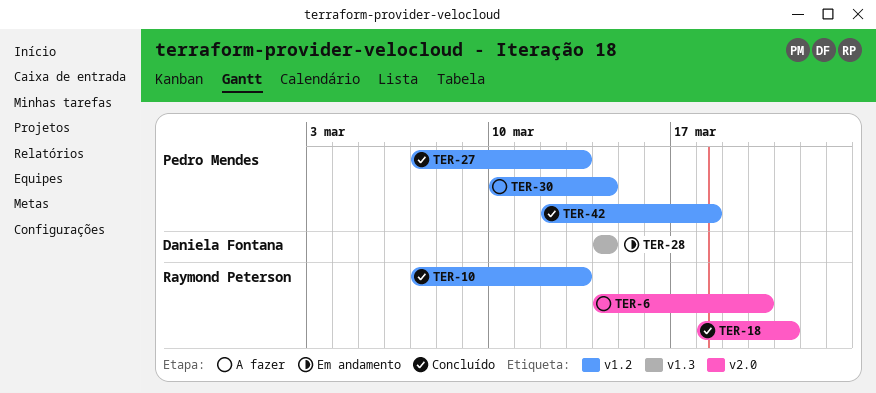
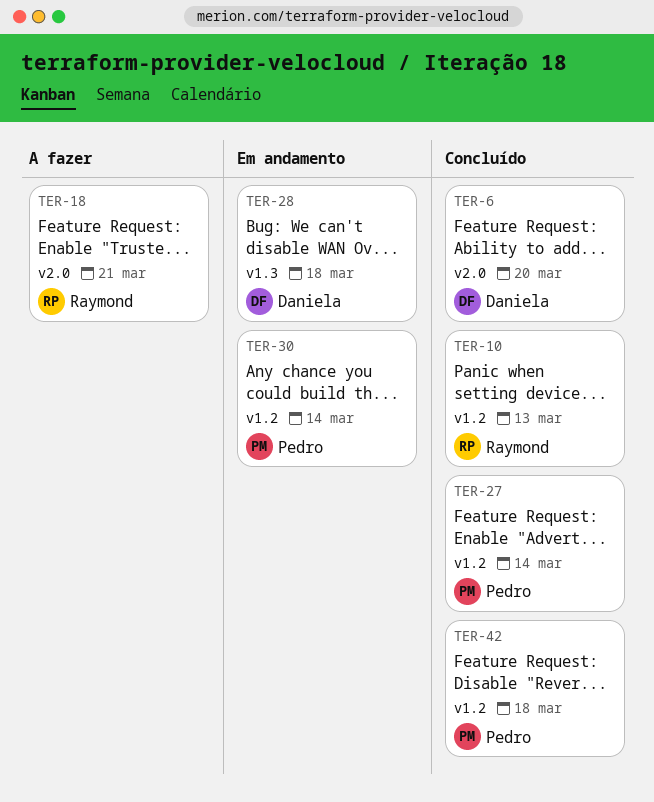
TER-6, status: A fazer -> Concluído
TER-6, owner: Raymond Peterson -> Daniela Fontana
TER-18, status: Concluído -> A fazer
TER-27, due: Mar 13 -> Mar 14
TER-28, due: Mar 14 -> Mar 18
TER-30, status: A fazer -> Em andamento

